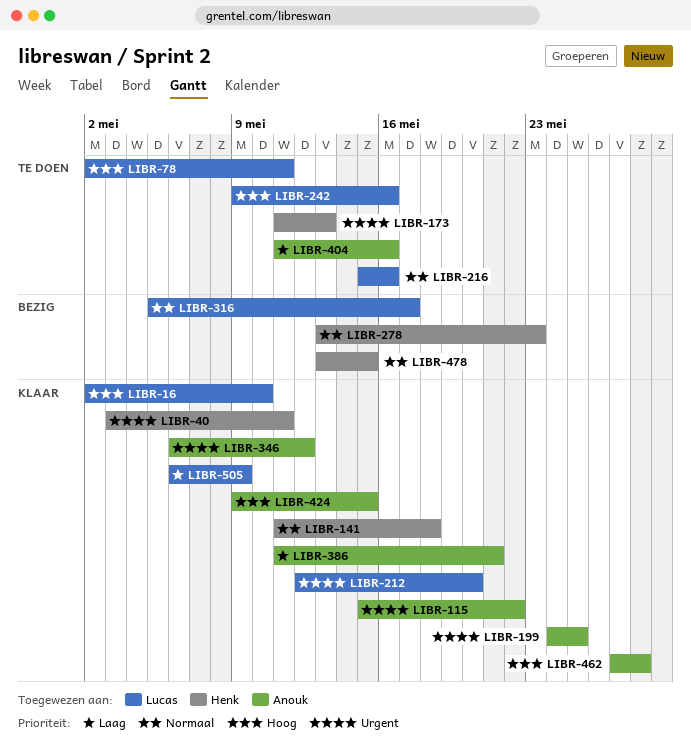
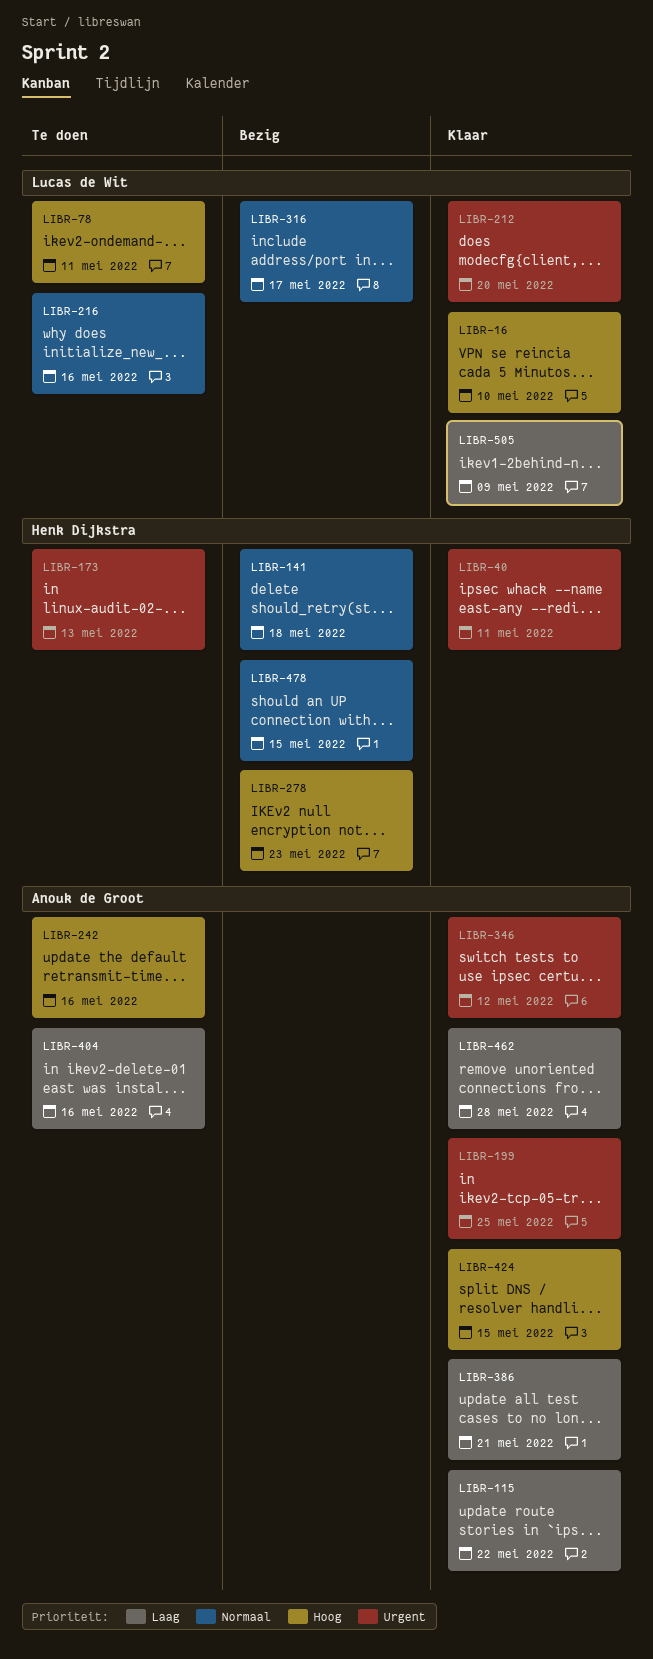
LIBR-115, priority: Urgent -> Laag
LIBR-141, status: Klaar -> Bezig
LIBR-242, owner: Lucas de Wit -> Anouk de Groot
LIBR-278, priority: Normaal -> Hoog
LIBR-462, priority: Hoog -> Laag

